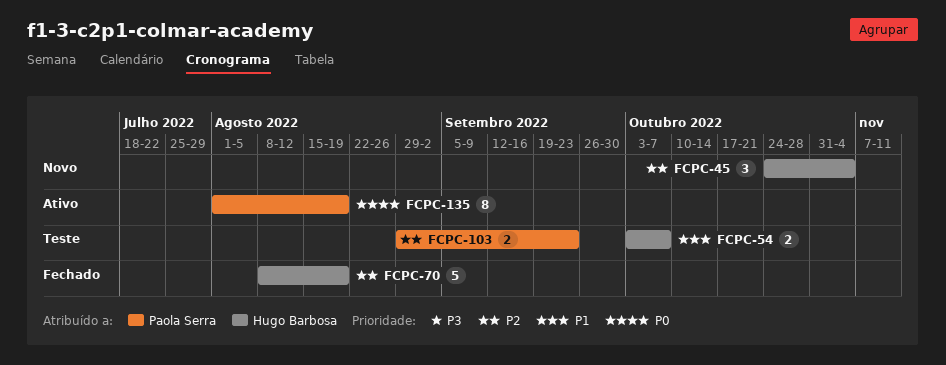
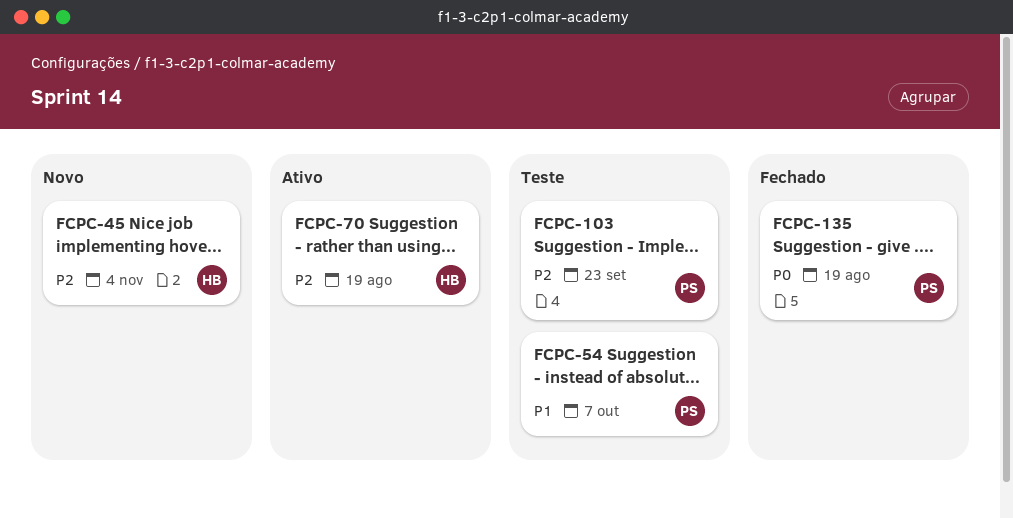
FCPC-54, owner: Hugo Barbosa -> Paola Serra
FCPC-70, status: Fechado -> Ativo
FCPC-135, status: Ativo -> Fechado

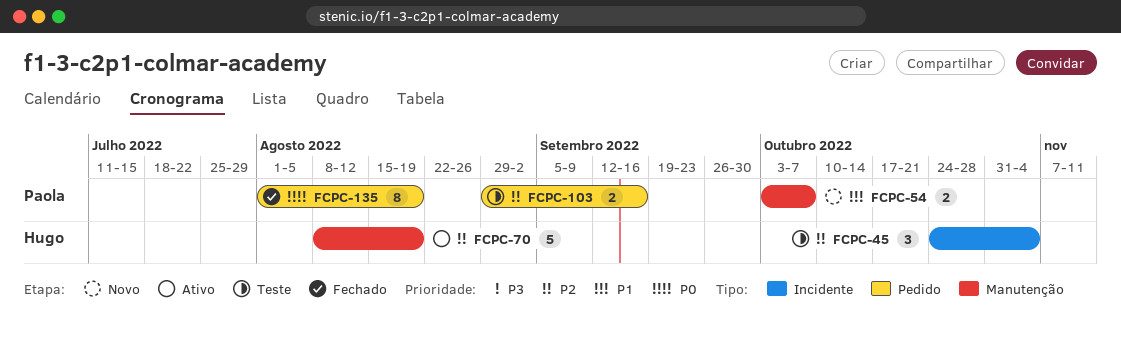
FCPC-45, status: Novo -> Teste
FCPC-54, status: Teste -> Novo
FCPC-103, due: Sep 23 -> Sep 16

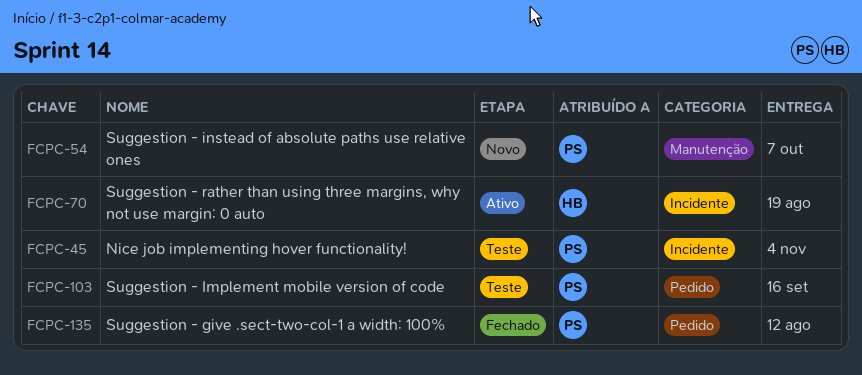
FCPC-45, owner: Hugo -> Paola
FCPC-70, label: Manutenção -> Incidente
FCPC-135, due: Aug 19 -> Aug 12

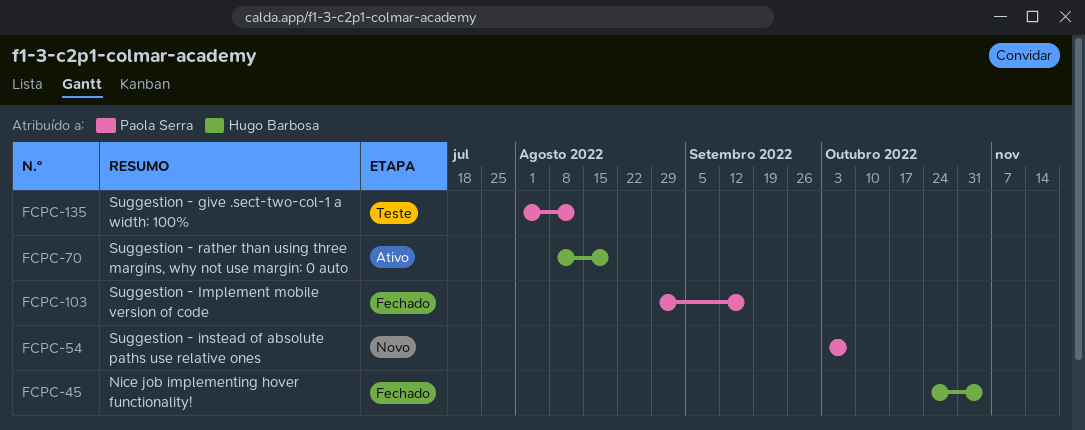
FCPC-45, status: Teste -> Fechado
FCPC-45, owner: Paola Serra -> Hugo Barbosa
FCPC-103, status: Teste -> Fechado
FCPC-135, status: Fechado -> Teste

